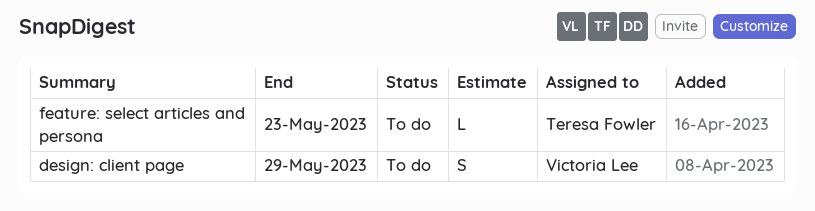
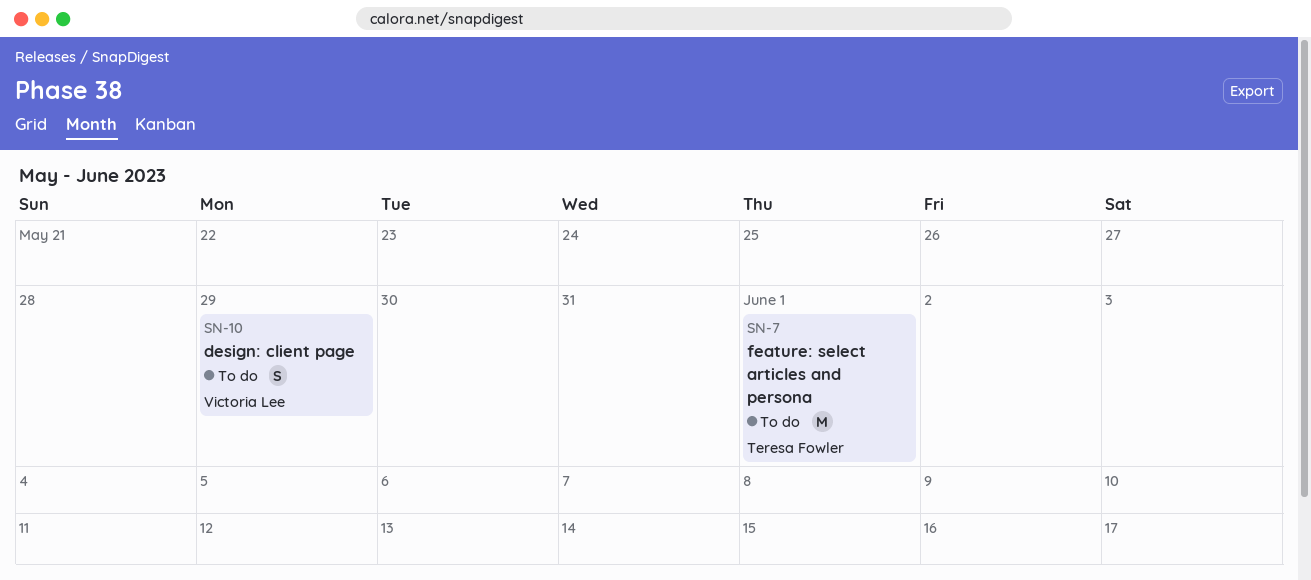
feature: select articles and persona, estimate: L -> M
feature: select articles and persona, due: May 23 -> Jun 1

